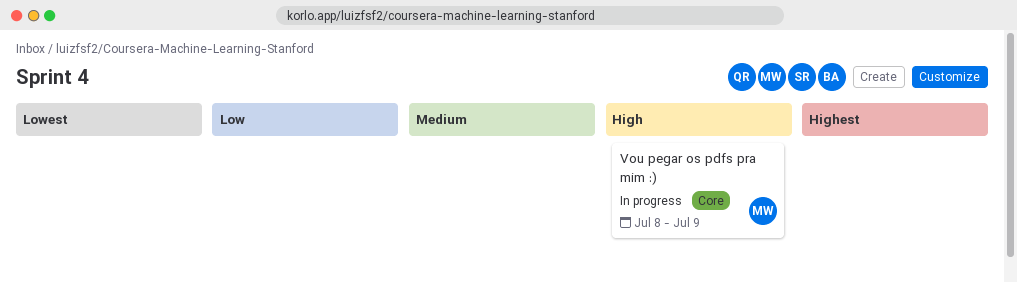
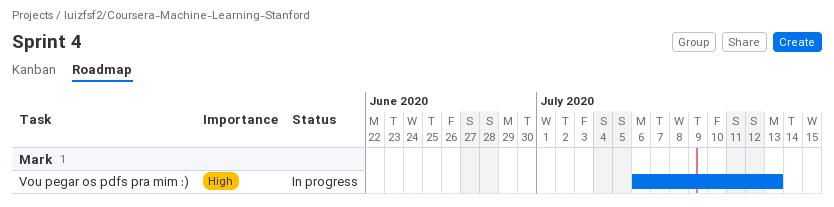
Vou pegar os pdfs pra mim :), start: Jul 8 -> Jul 6
Vou pegar os pdfs pra mim :), due: Jul 9 -> Jul 13

